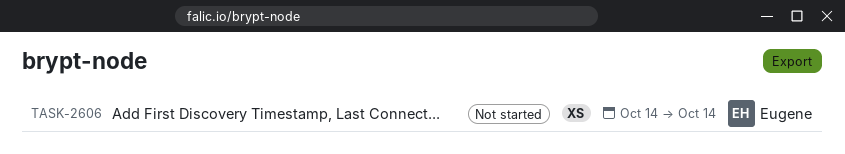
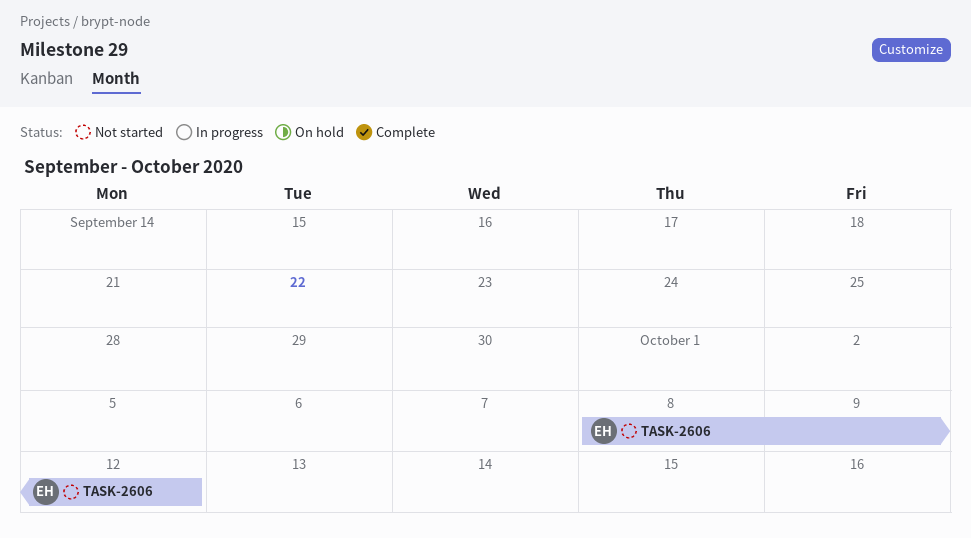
TASK-2606, start: Oct 14 -> Oct 8
TASK-2606, due: Oct 14 -> Oct 12

